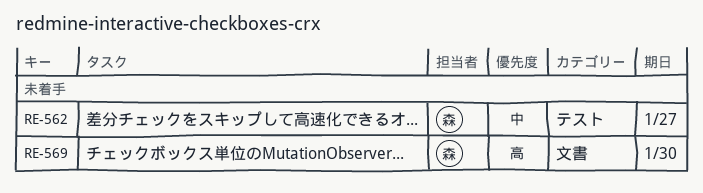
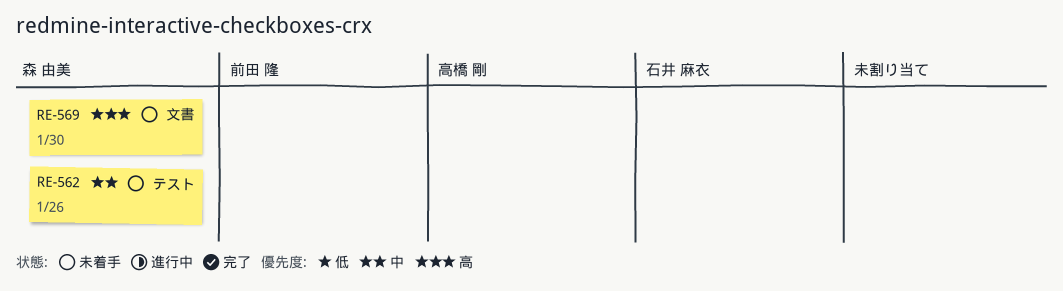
RE-562, due: Jan 27 -> Jan 26

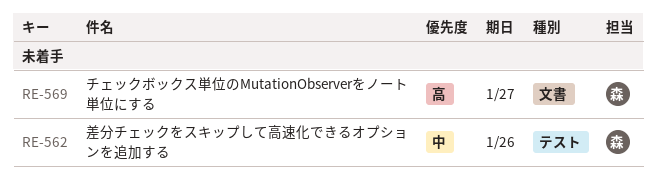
RE-569, due: Jan 30 -> Jan 27

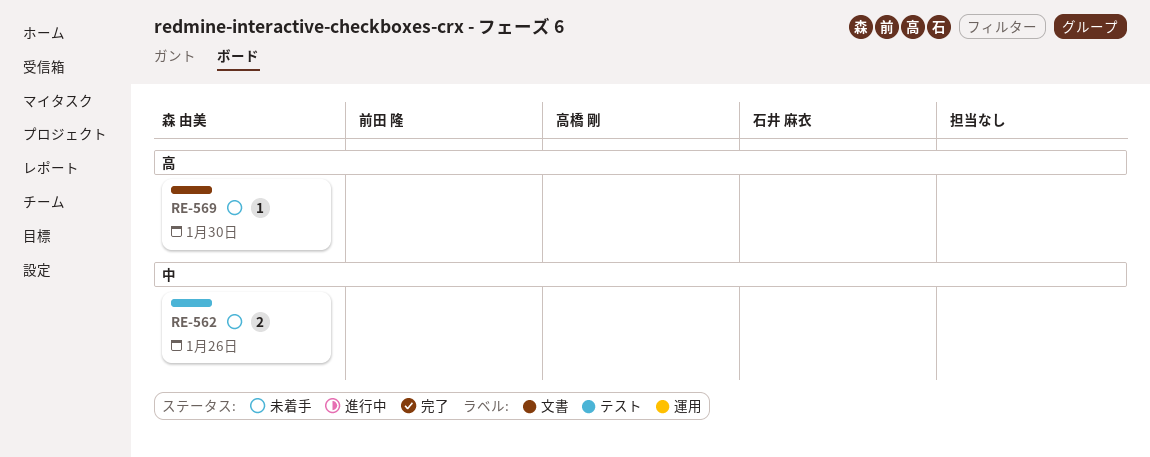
RE-569, due: Jan 27 -> Jan 30

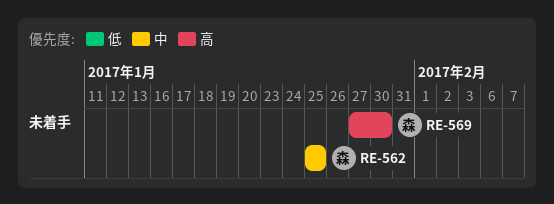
RE-562, due: Jan 26 -> Jan 25

